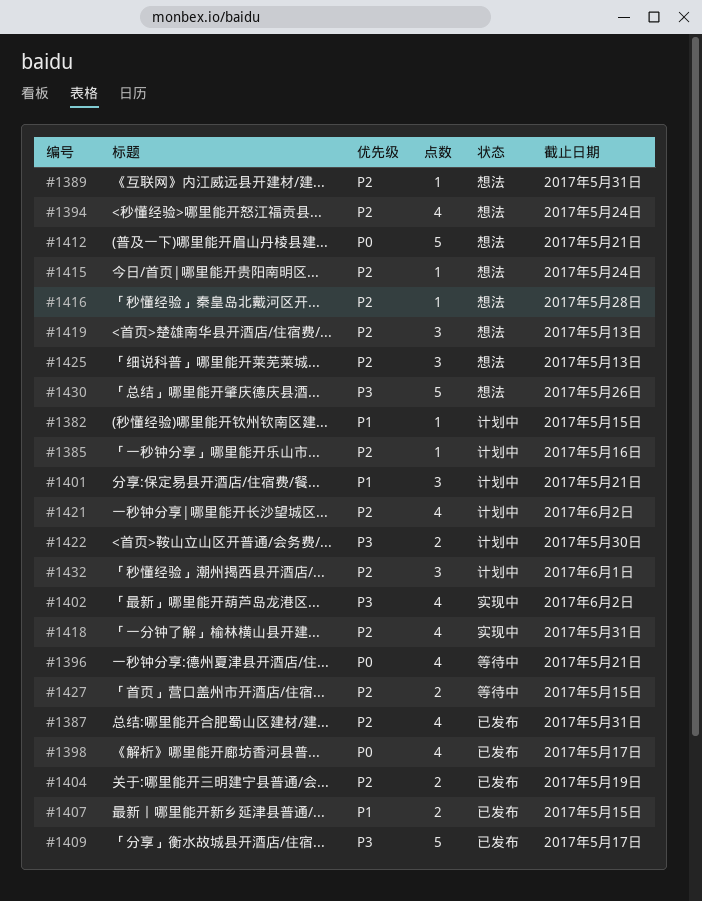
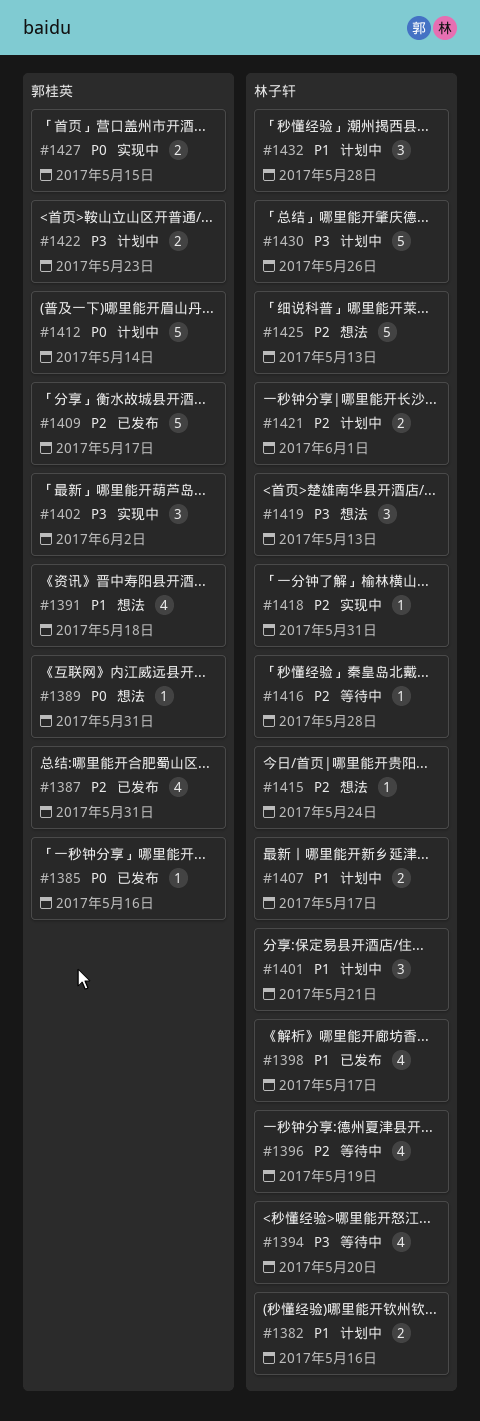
#1382, estimate: 1 -> 2
#1382, due: May 15 -> May 16
#1385, status: 计划中 -> 已发布
#1385, priority: P2 -> P0
#1389, priority: P2 -> P0
#1391: none -> present
#1394, status: 想法 -> 等待中
#1394, priority: P2 -> P3
#1394, due: May 24 -> May 20
#1396, priority: P0 -> P2
#1396, due: May 21 -> May 19
#1398, priority: P0 -> P1
#1402, estimate: 4 -> 3
#1404: present -> none
#1407, status: 已发布 -> 计划中
#1407, due: May 15 -> May 17
#1409, priority: P3 -> P2
#1412, status: 想法 -> 计划中
#1412, due: May 21 -> May 14
#1416, status: 想法 -> 等待中
#1418, estimate: 4 -> 1
#1419, priority: P2 -> P3
#1421, estimate: 4 -> 2
#1421, due: Jun 2 -> Jun 1
#1422, due: May 30 -> May 23
#1425, estimate: 3 -> 5
#1427, status: 等待中 -> 实现中
#1427, priority: P2 -> P0
#1430, status: 想法 -> 计划中
#1432, priority: P2 -> P1
#1432, due: Jun 1 -> May 28

